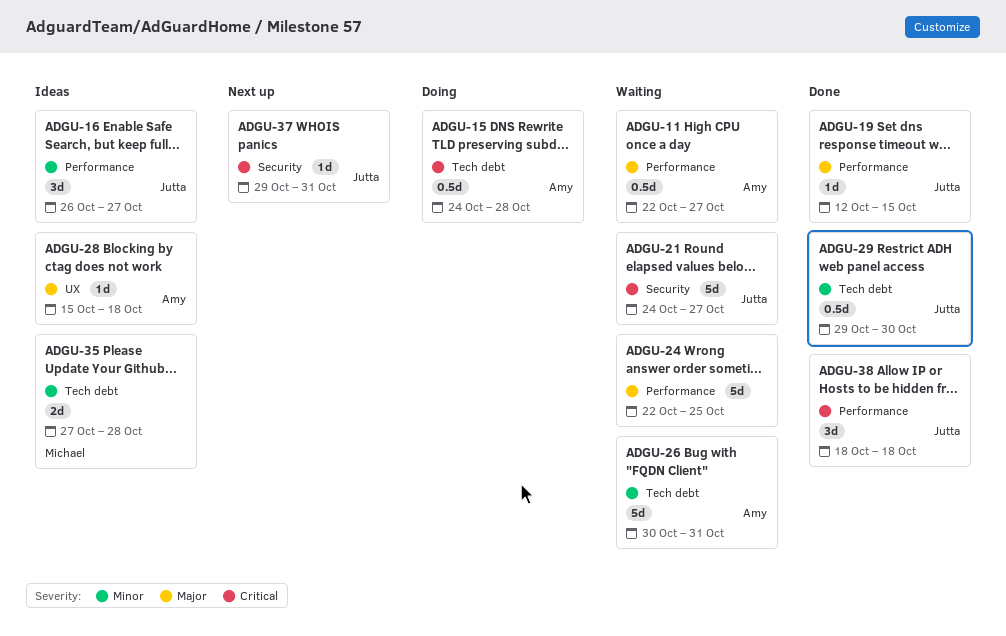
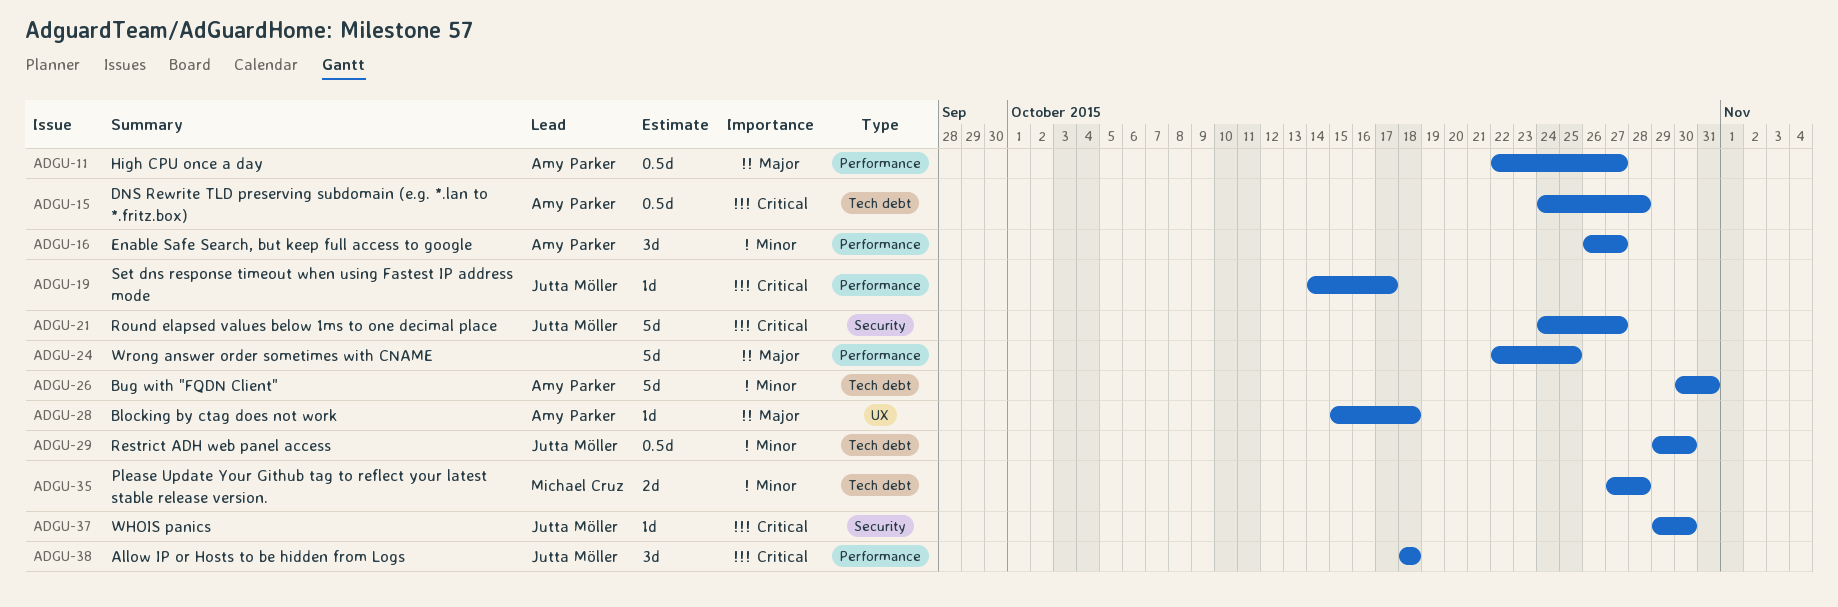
ADGU-16, owner: Jutta Möller -> Amy Parker
ADGU-19, priority: Major -> Critical
ADGU-19, start: Oct 12 -> Oct 14
ADGU-19, due: Oct 15 -> Oct 17
ADGU-37, due: Oct 31 -> Oct 30

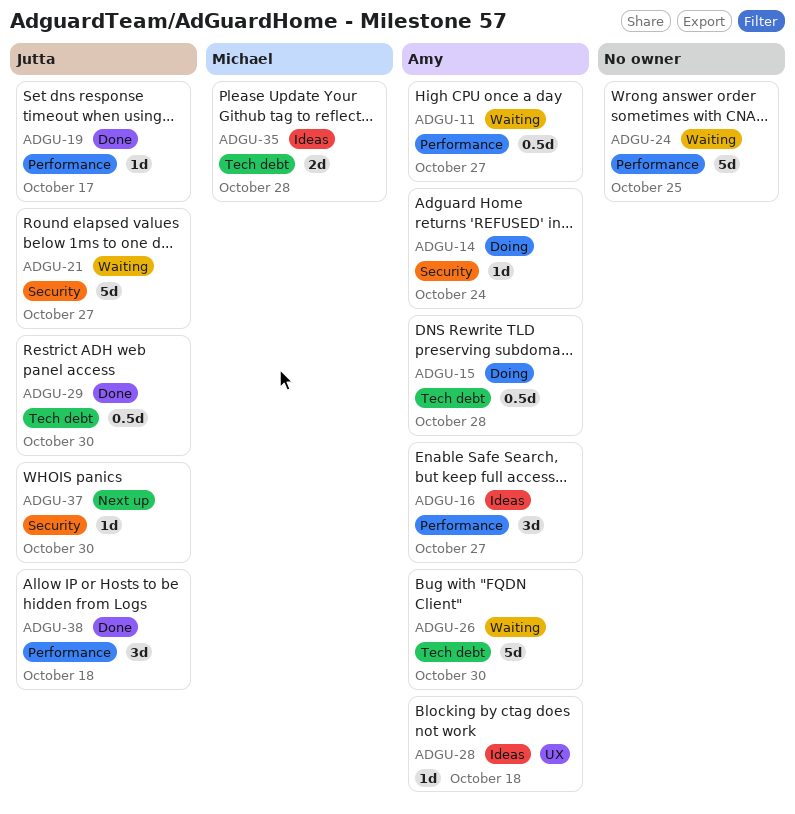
ADGU-14: none -> present
ADGU-26, due: Oct 31 -> Oct 30

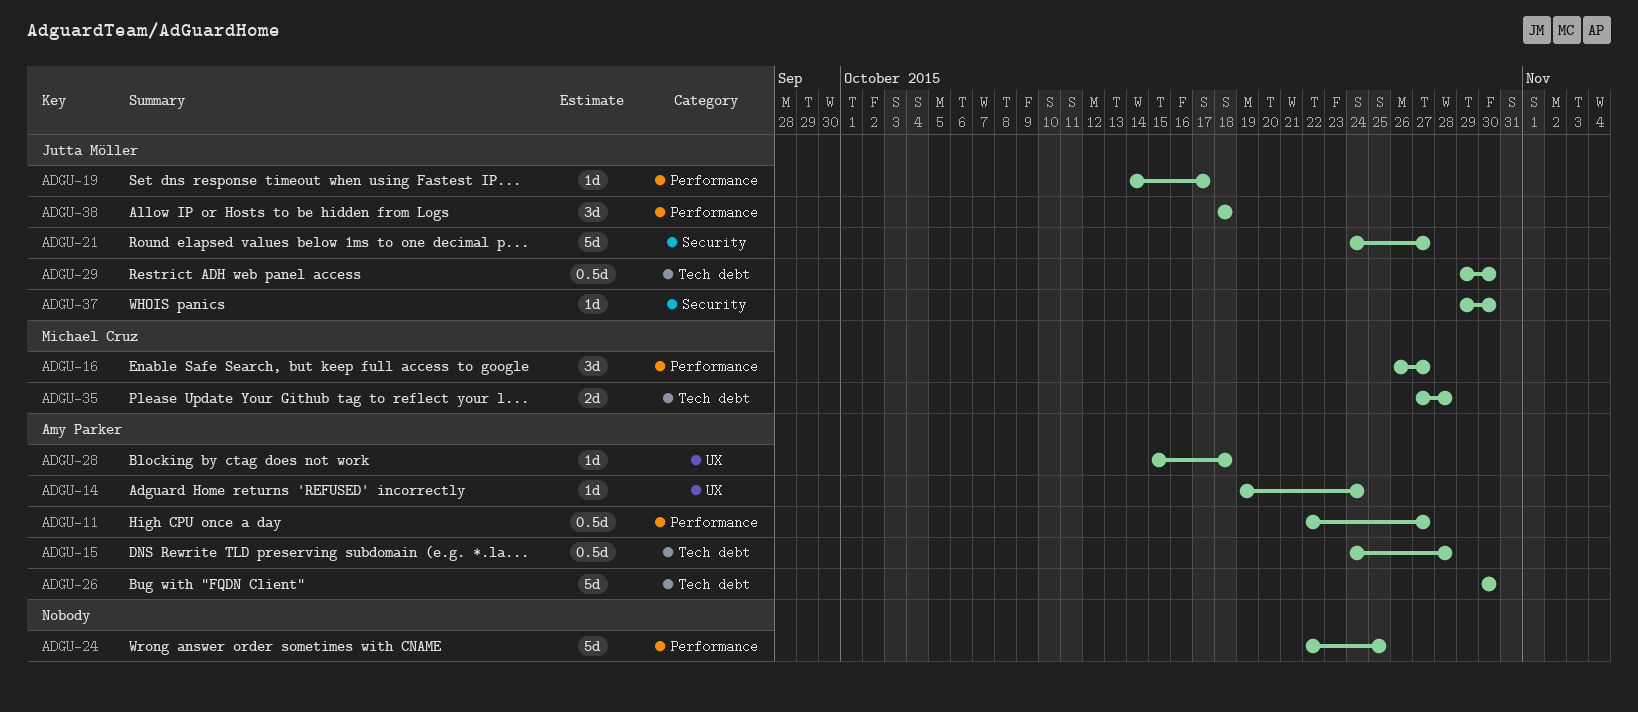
ADGU-14, label: Security -> UX
ADGU-16, owner: Amy Parker -> Michael Cruz

